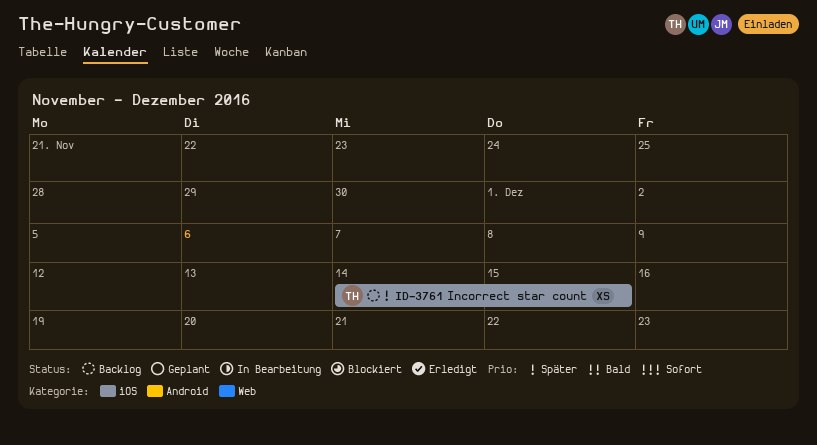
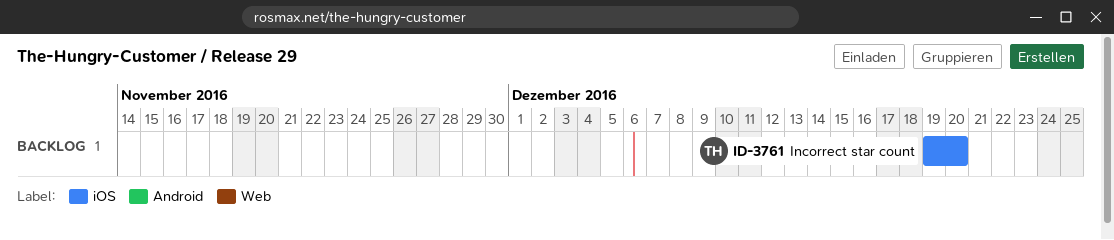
ID-3761, start: Dec 14 -> Dec 19
ID-3761, due: Dec 15 -> Dec 20

